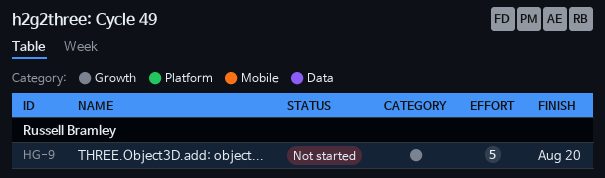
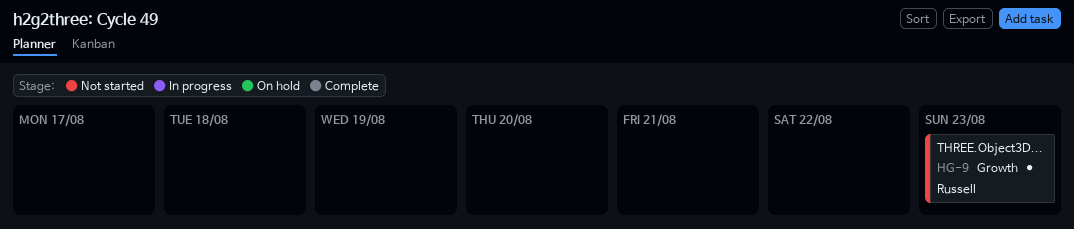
HG-9, estimate: 5 -> 1
HG-9, due: Aug 20 -> Aug 23

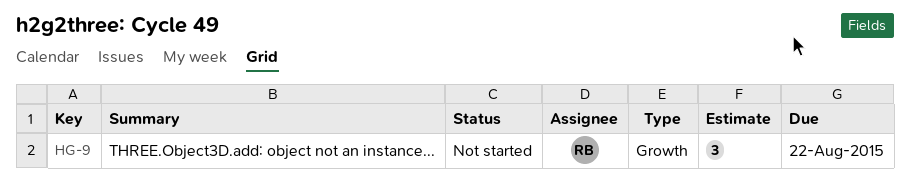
HG-9, estimate: 1 -> 3
HG-9, due: Aug 23 -> Aug 22

